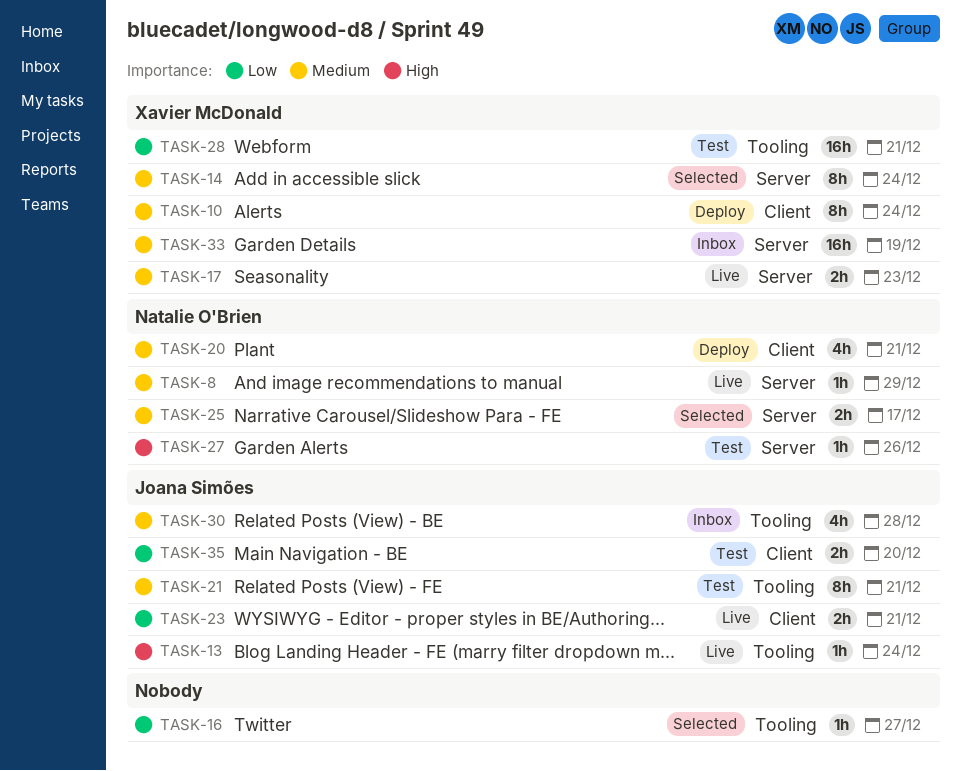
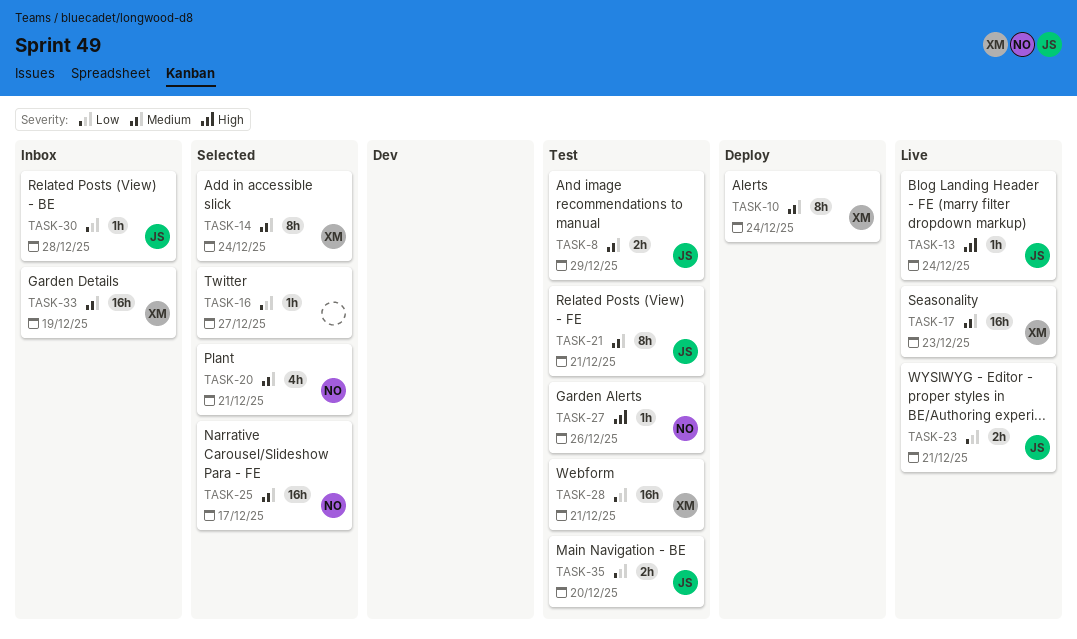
TASK-8, status: Live -> Test
TASK-8, owner: Natalie O'Brien -> Joana Simões
TASK-8, estimate: 1h -> 2h
TASK-17, estimate: 2h -> 16h
TASK-20, status: Deploy -> Selected
TASK-25, estimate: 2h -> 16h
TASK-30, priority: Medium -> Low
TASK-30, estimate: 4h -> 1h

